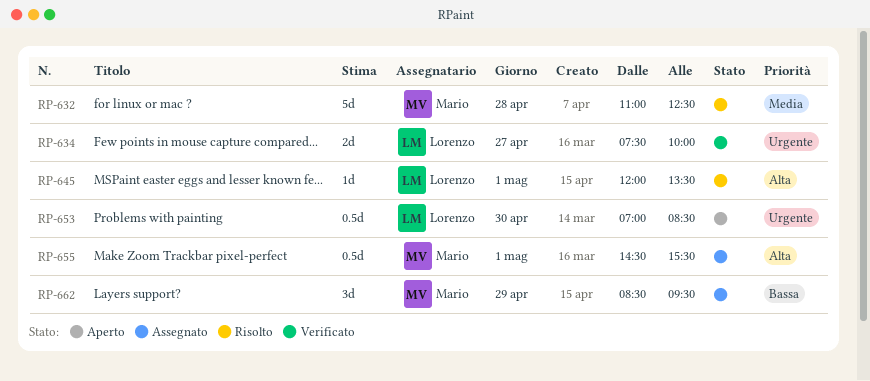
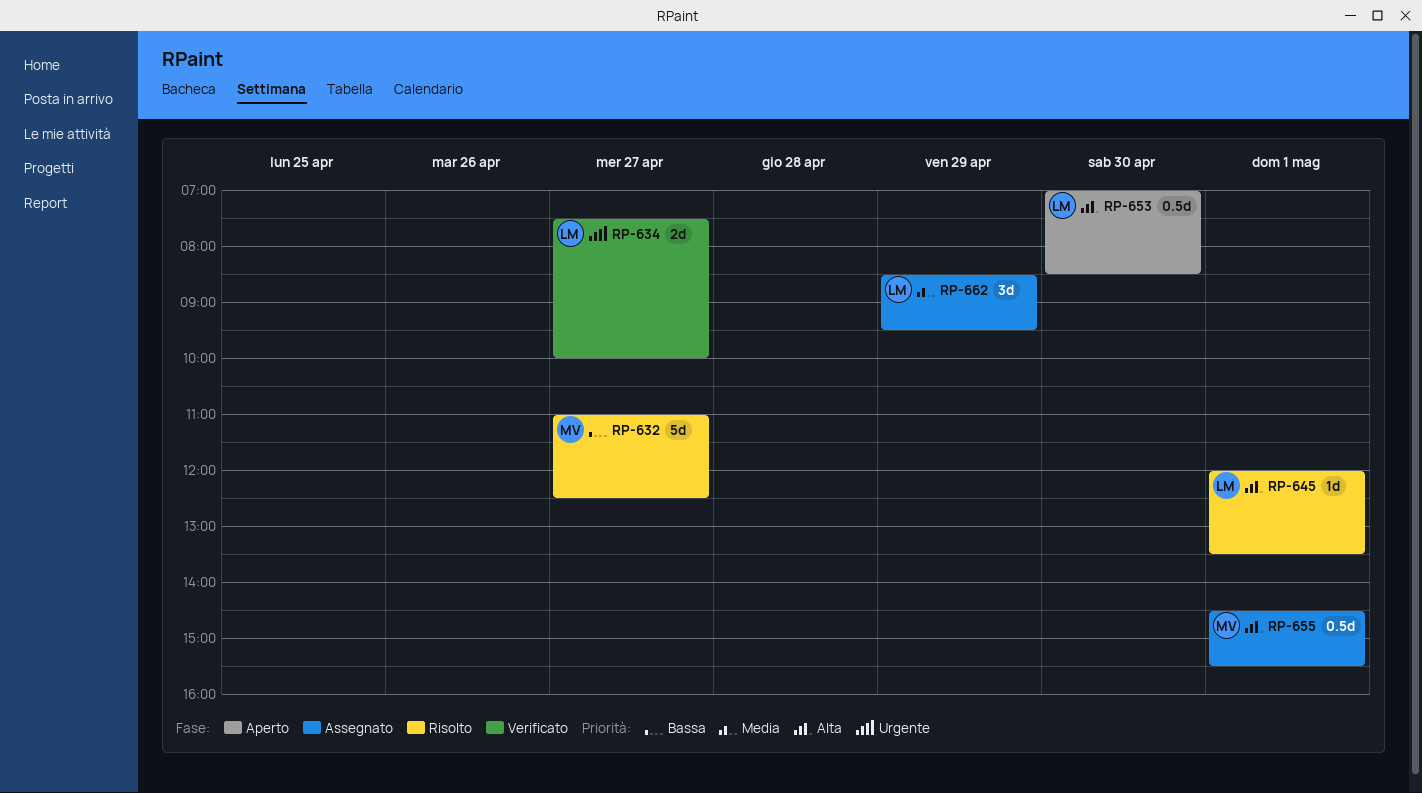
RP-632, priority: Media -> Bassa
RP-632, day: Apr 28 -> Apr 27
RP-653, priority: Urgente -> Alta
RP-662, owner: Mario -> Lorenzo
RP-662, priority: Bassa -> Media

